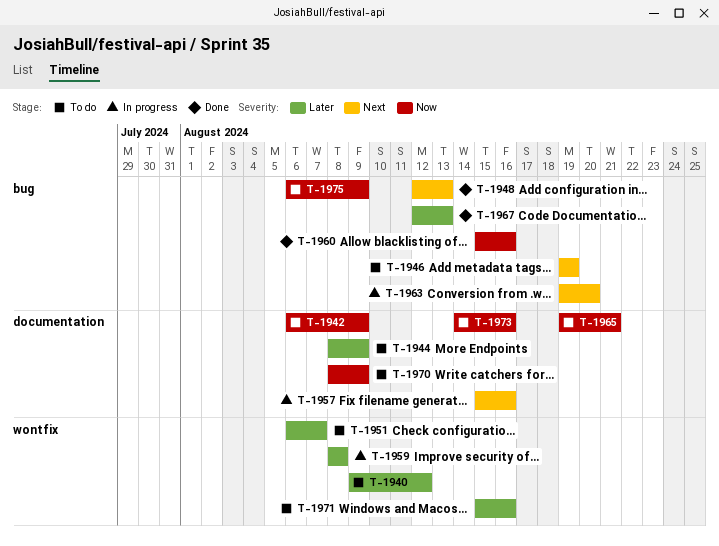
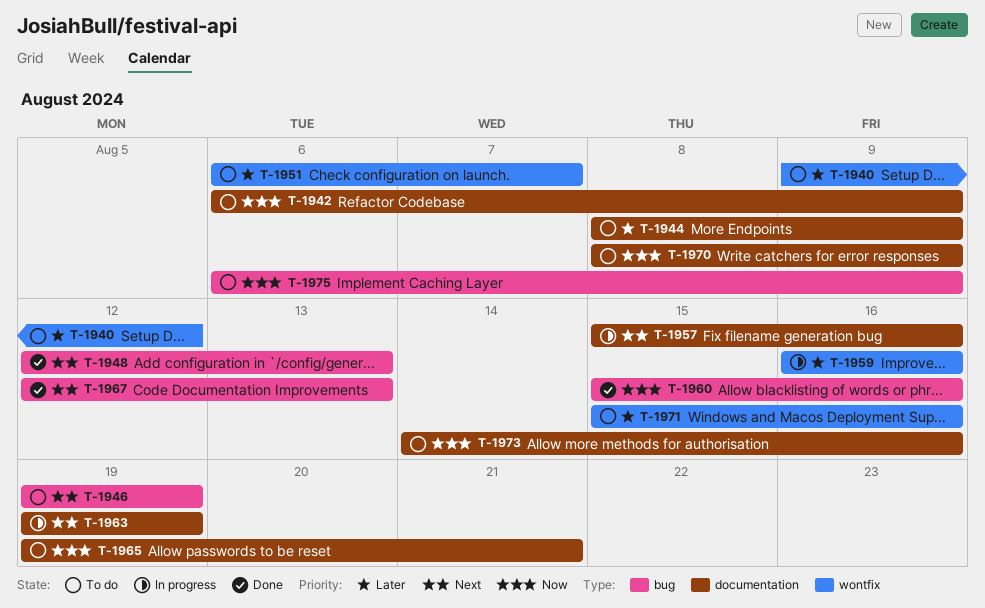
T-1959, start: Aug 8 -> Aug 16
T-1959, due: Aug 8 -> Aug 16
T-1963, label: bug -> documentation
T-1963, due: Aug 20 -> Aug 19
T-1967, priority: Later -> Next

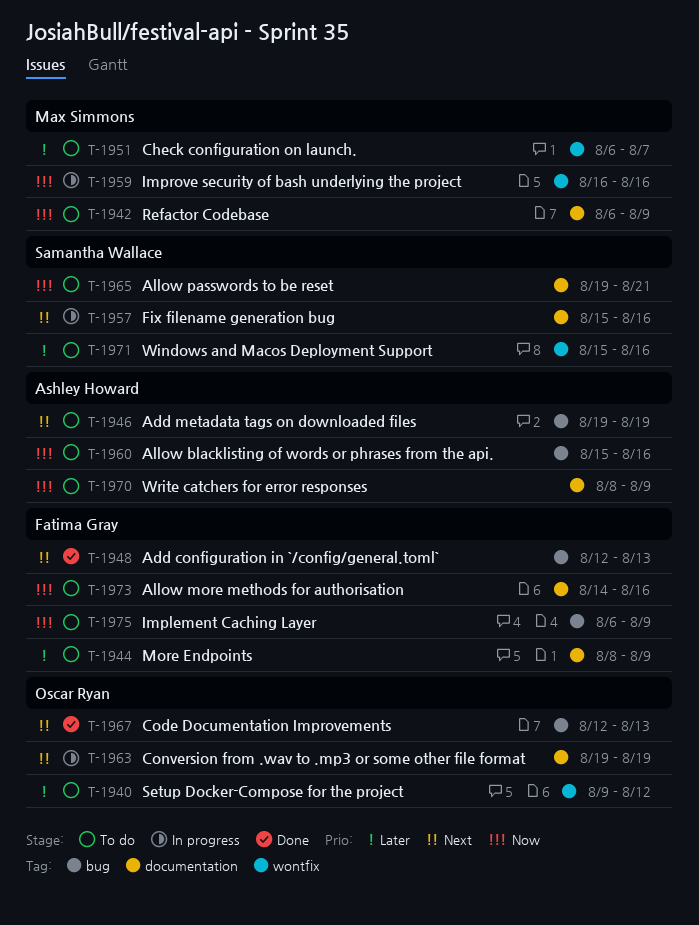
T-1959, priority: Later -> Now
T-1960, status: Done -> To do

